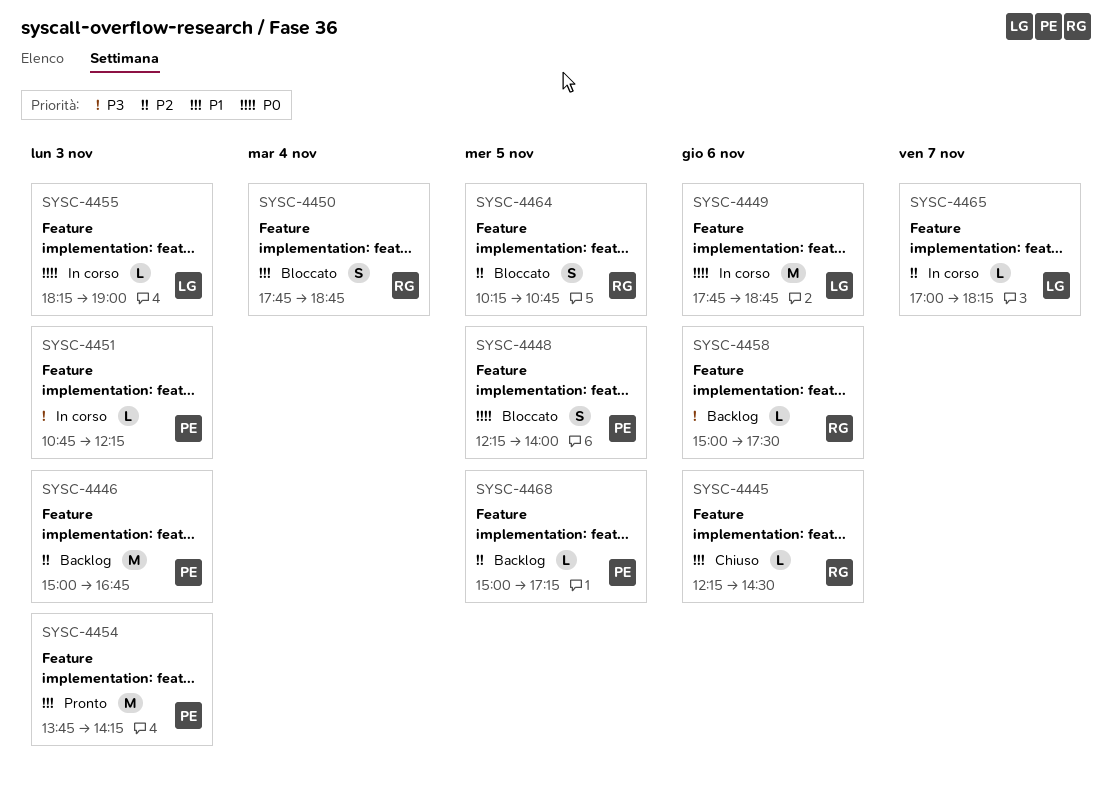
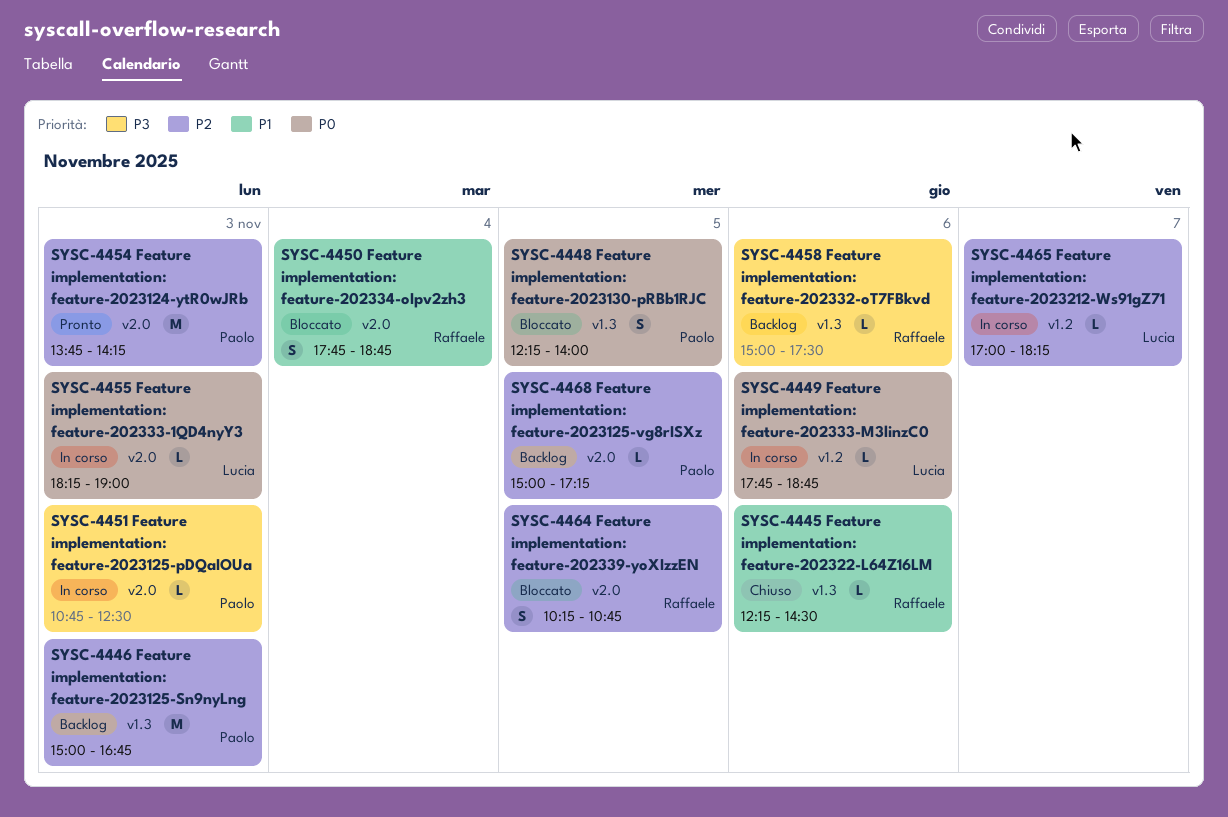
SYSC-4449, estimate: M -> L
SYSC-4451, ends: 12:15 -> 12:30
SYSC-4454, priority: P1 -> P2

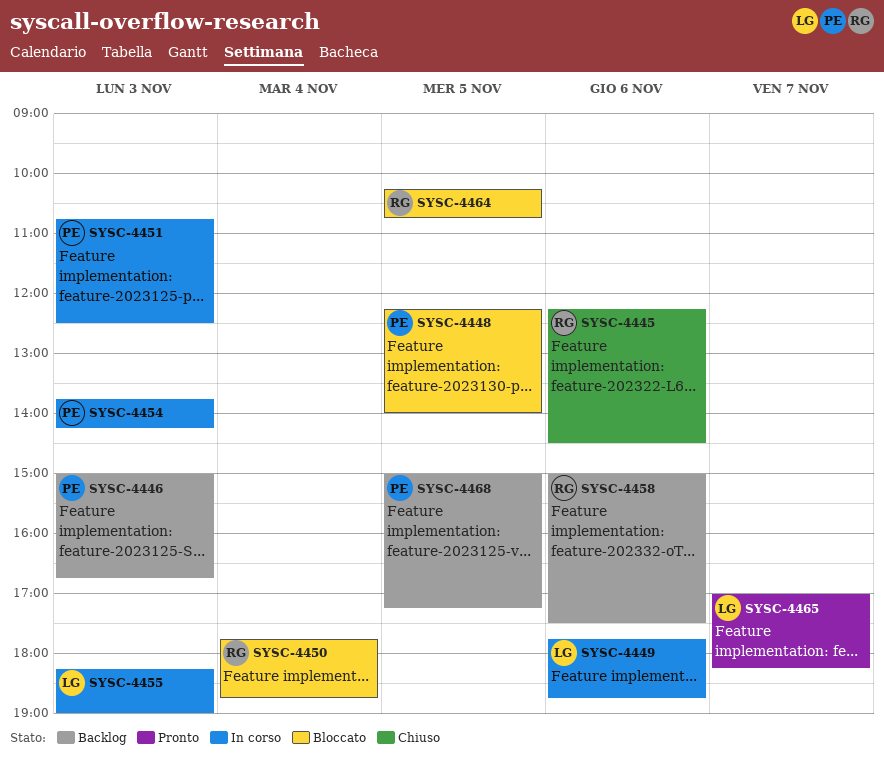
SYSC-4454, status: Pronto -> In corso
SYSC-4465, status: In corso -> Pronto

